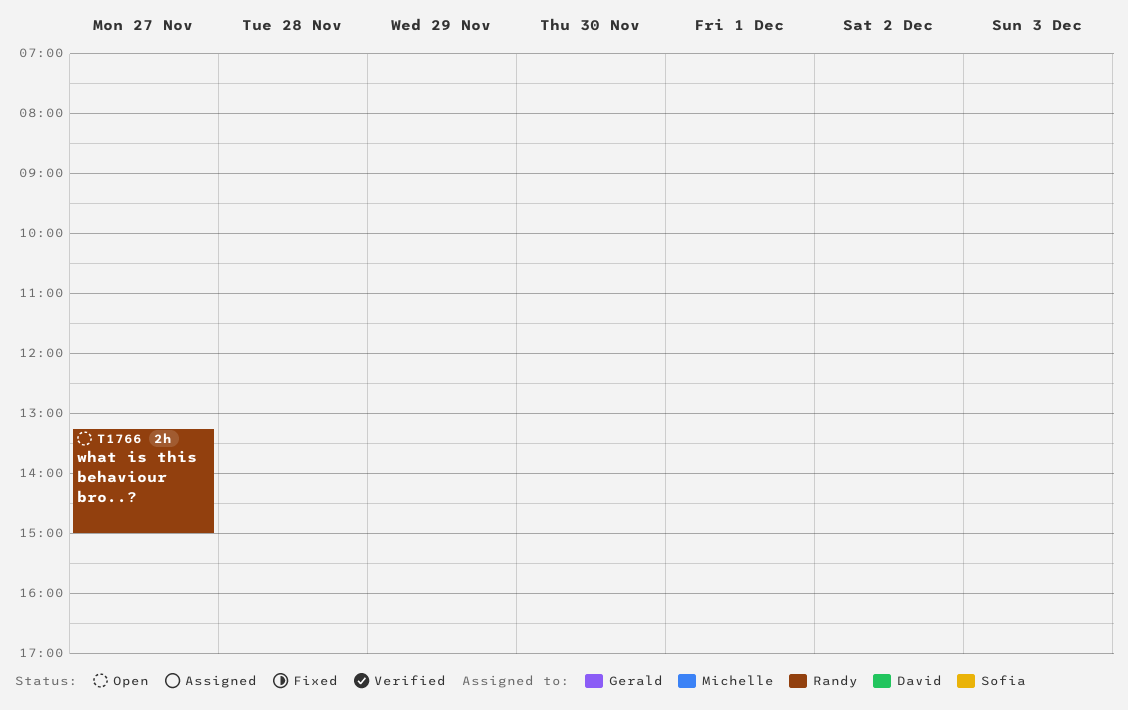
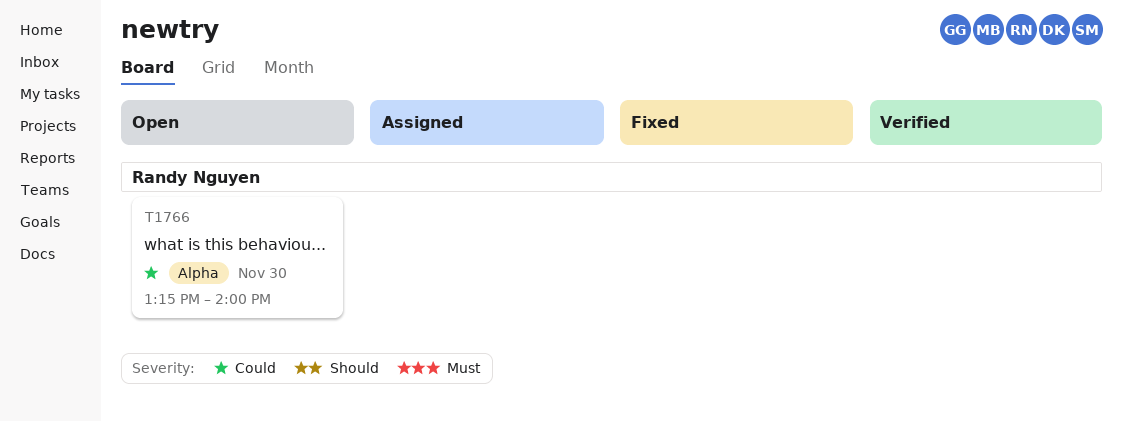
T1766, day: Nov 27 -> Nov 30
T1766, ends: 15:00 -> 14:00

